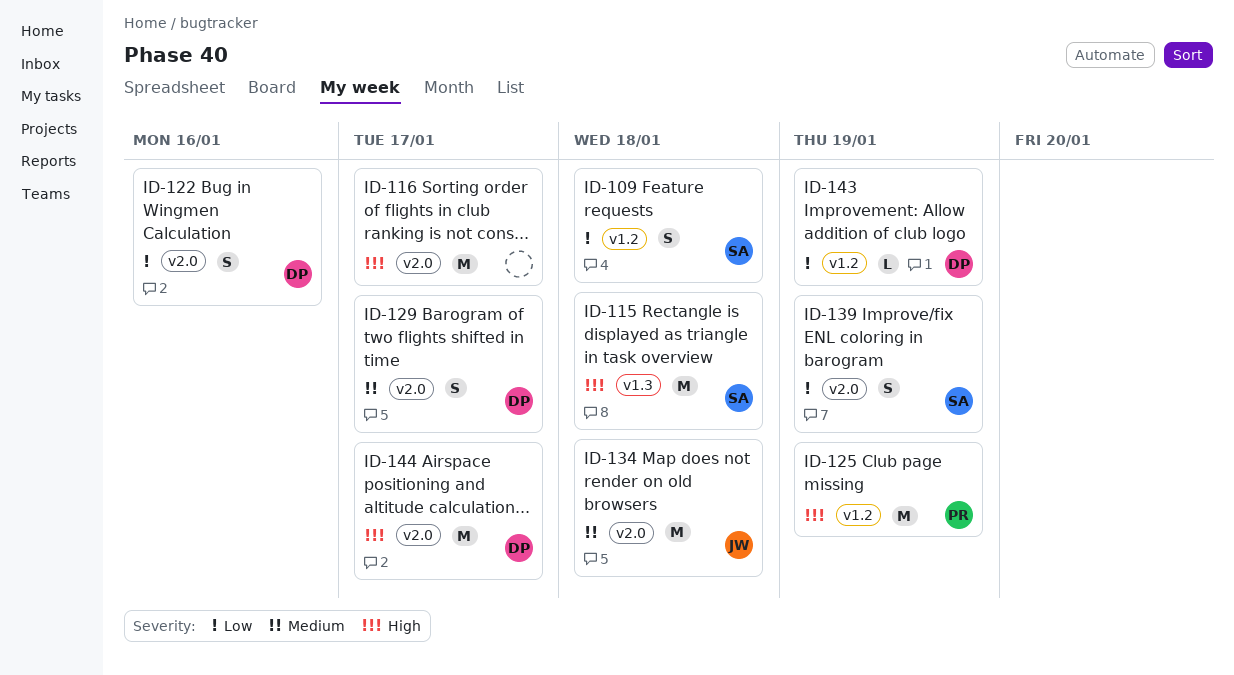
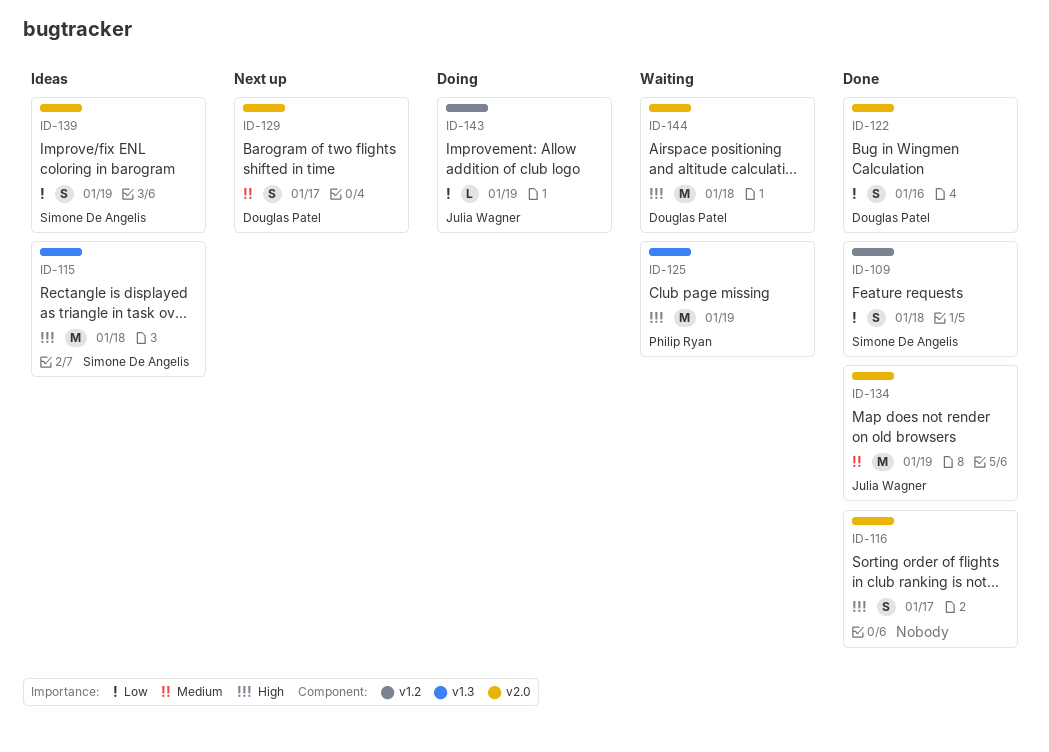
ID-116, estimate: M -> S
ID-125, label: v1.2 -> v1.3
ID-134, due: Jan 18 -> Jan 19
ID-143, owner: Douglas Patel -> Julia Wagner
ID-144, due: Jan 17 -> Jan 18

